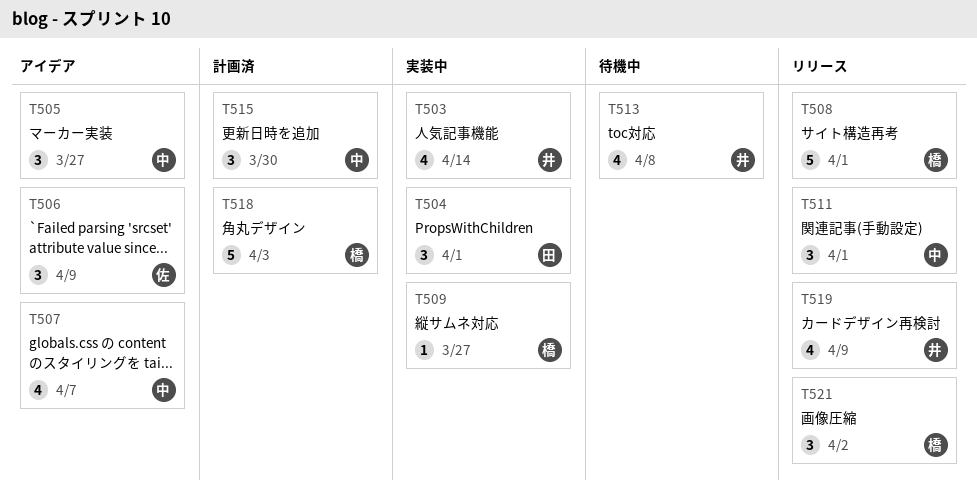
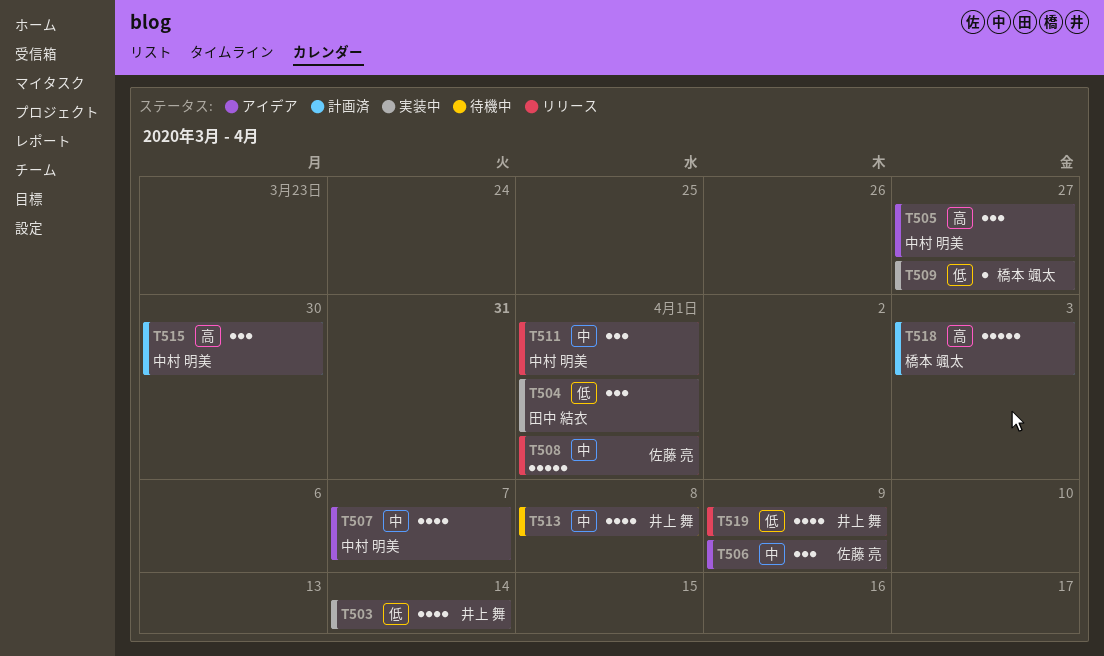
T508, owner: 橋本 颯太 -> 佐藤 亮
T521: present -> none

